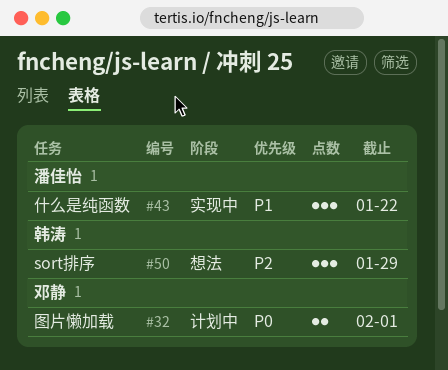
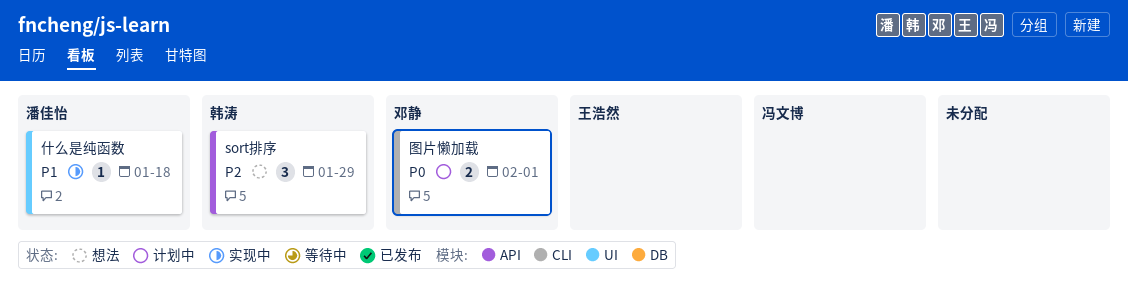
什么是纯函数, estimate: 3 -> 1
什么是纯函数, due: Jan 22 -> Jan 18

